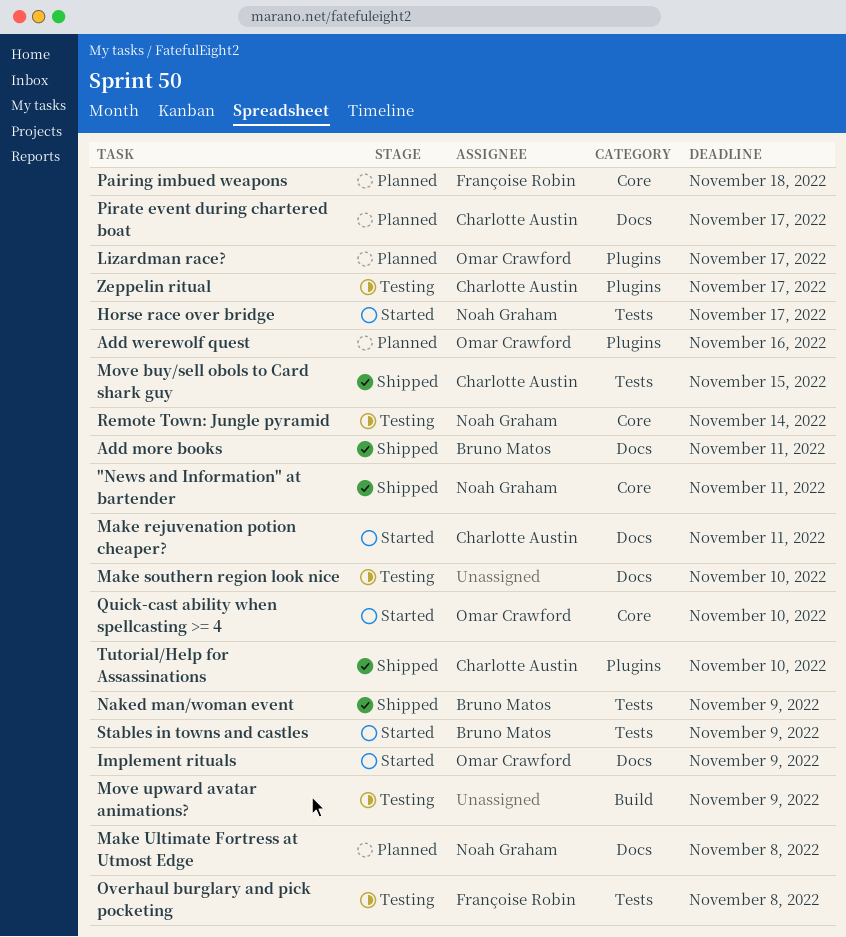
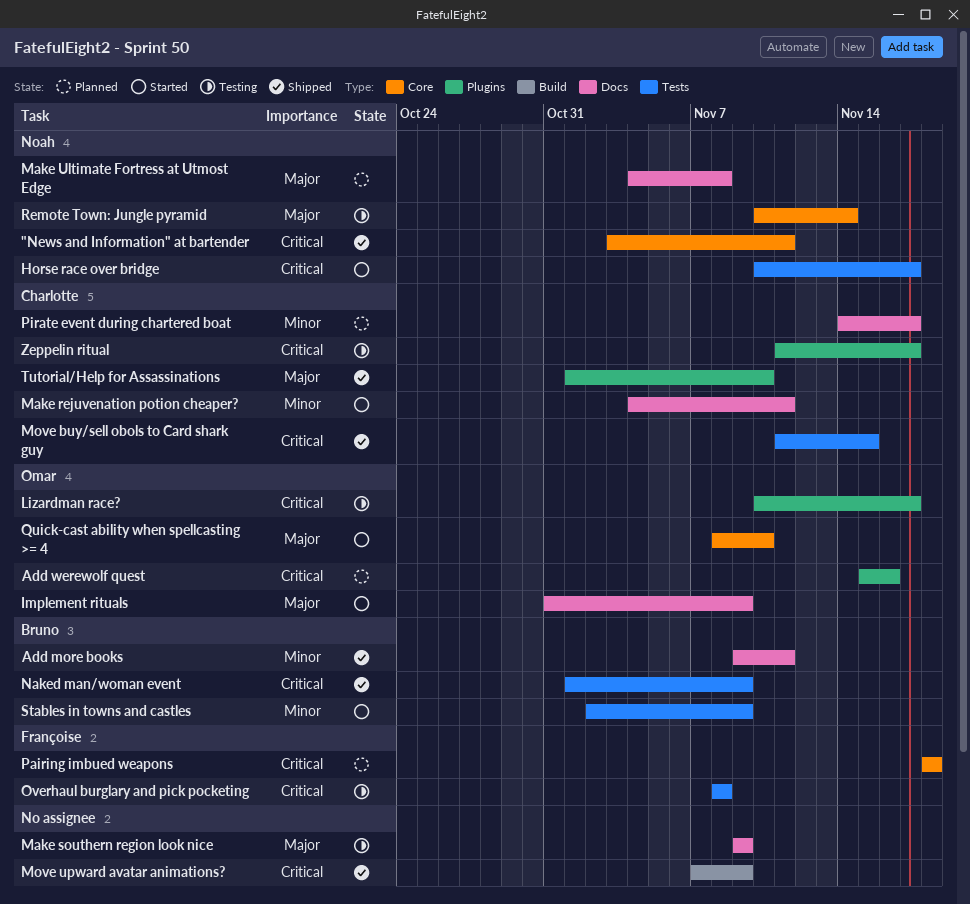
Lizardman race?, status: Planned -> Testing
Make southern region look nice, due: Nov 10 -> Nov 9
Move upward avatar animations?, status: Testing -> Shipped

